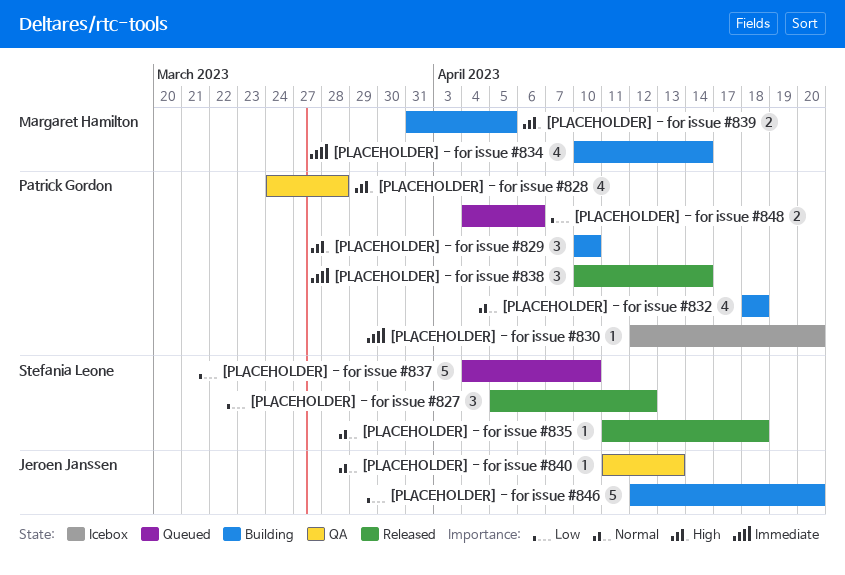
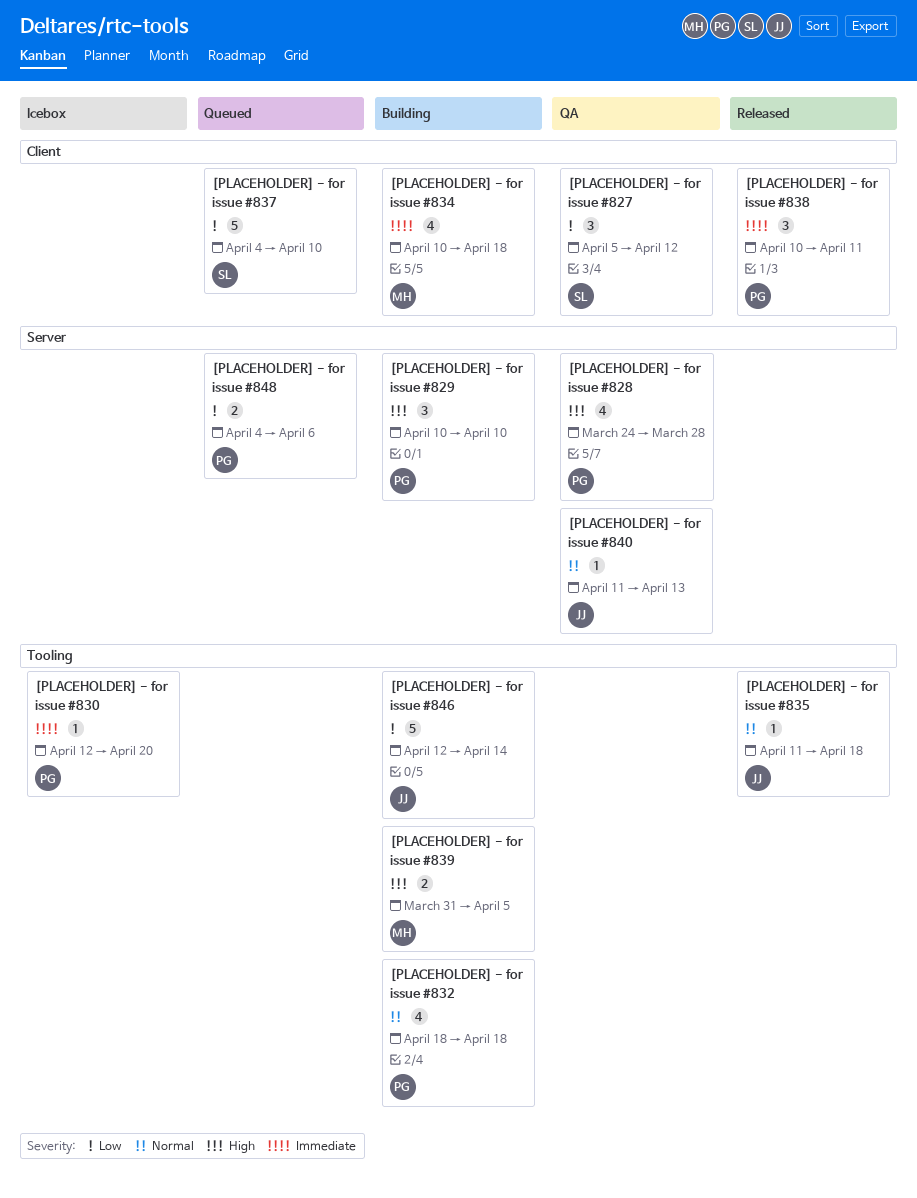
[PLACEHOLDER] - for issue #827, status: Released -> QA
[PLACEHOLDER] - for issue #834, due: Apr 14 -> Apr 18
[PLACEHOLDER] - for issue #835, owner: Stefania Leone -> Jeroen Janssen
[PLACEHOLDER] - for issue #838, due: Apr 14 -> Apr 11
[PLACEHOLDER] - for issue #846, due: Apr 20 -> Apr 14

